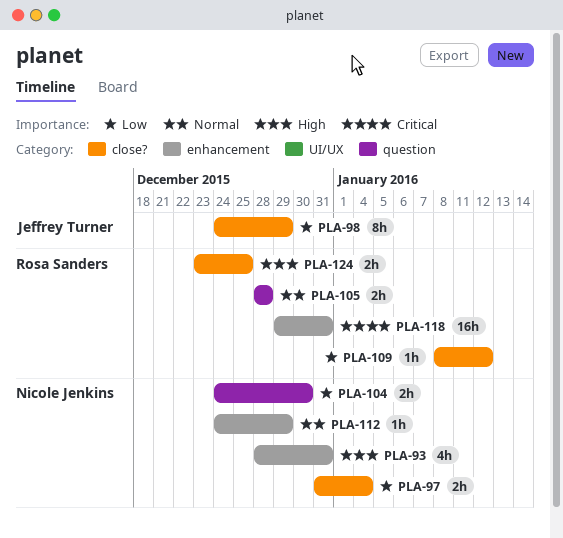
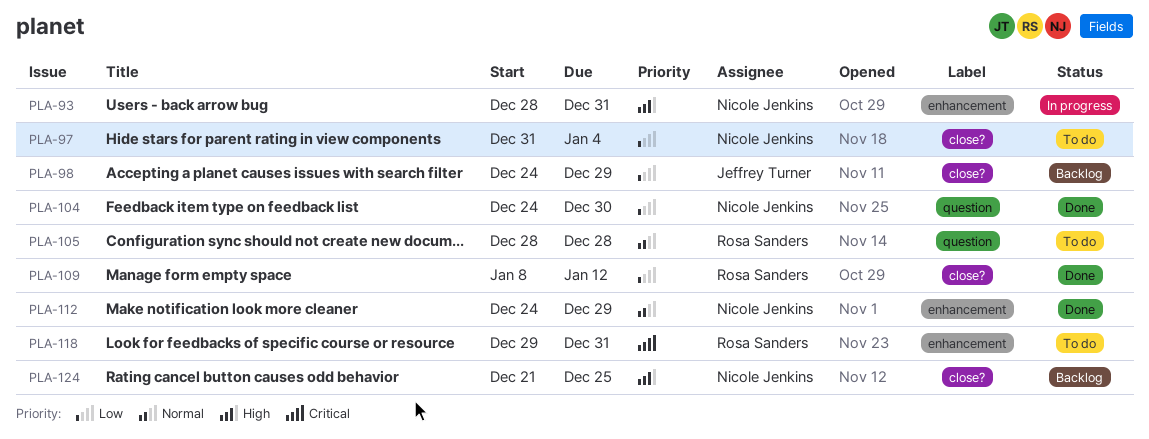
PLA-124, owner: Rosa Sanders -> Nicole Jenkins
PLA-124, start: Dec 23 -> Dec 21

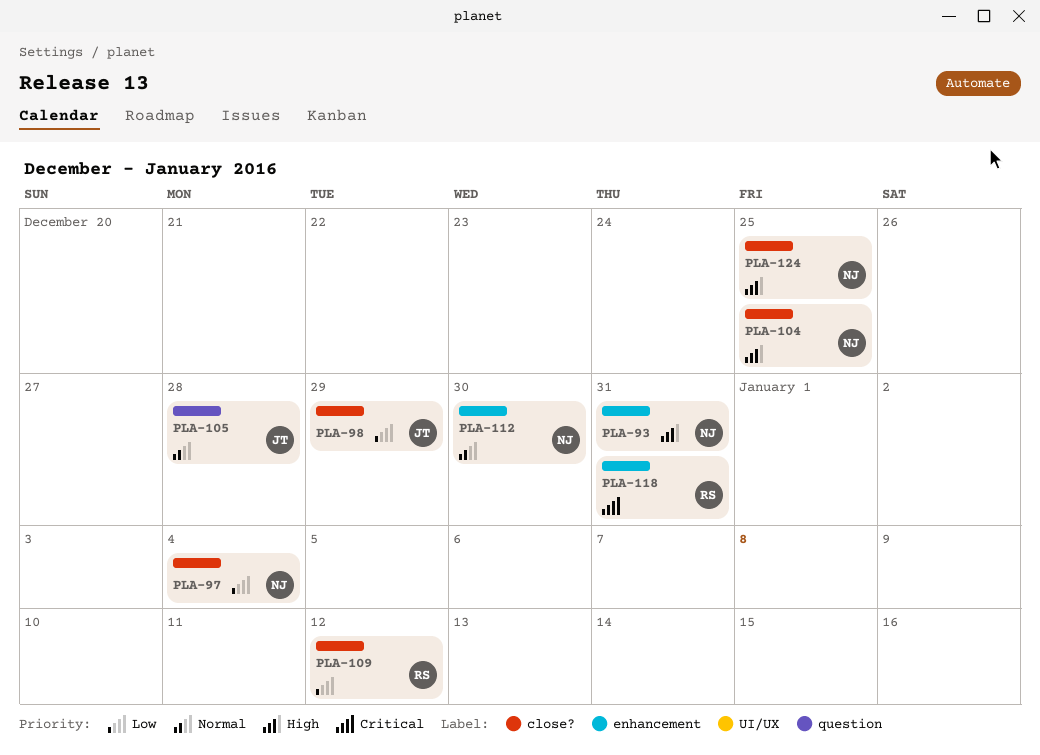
PLA-104, priority: Low -> High
PLA-104, label: question -> close?
PLA-104, due: Dec 30 -> Dec 25
PLA-105, owner: Rosa Sanders -> Jeffrey Turner
PLA-112, due: Dec 29 -> Dec 30

